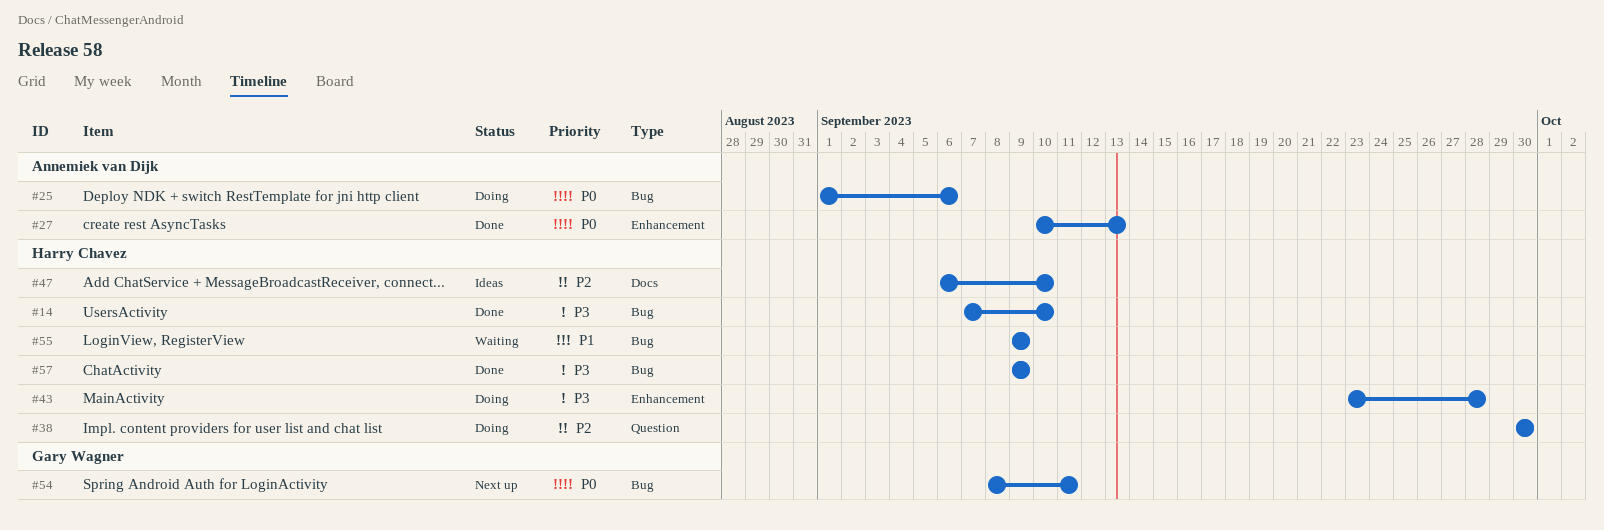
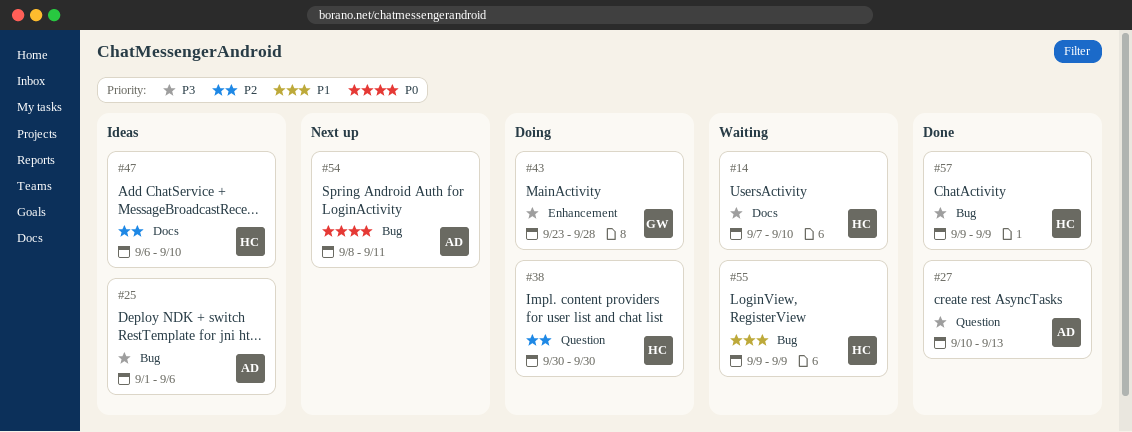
#14, status: Done -> Waiting
#14, label: Bug -> Docs
#25, status: Doing -> Ideas
#25, priority: P0 -> P3
#27, priority: P0 -> P3
#27, label: Enhancement -> Question
#43, owner: Harry Chavez -> Gary Wagner
#54, owner: Gary Wagner -> Annemiek van Dijk

